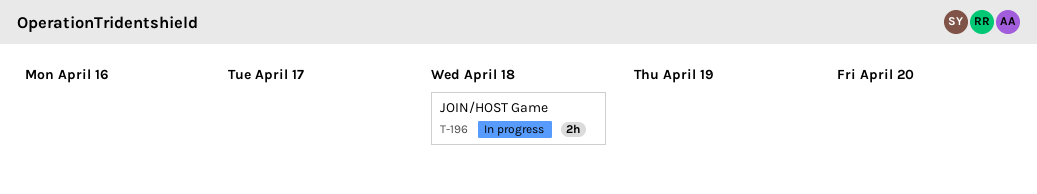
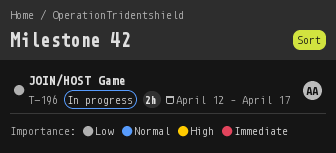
T-196, due: Apr 18 -> Apr 17

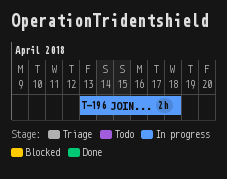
T-196, start: Apr 12 -> Apr 13
T-196, due: Apr 17 -> Apr 18

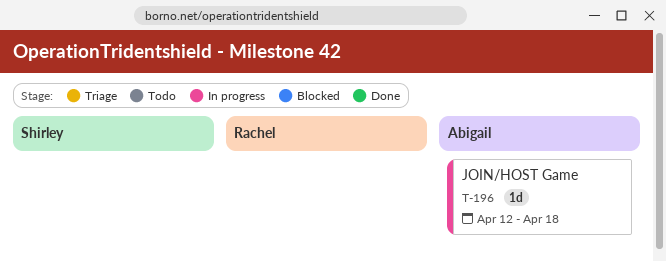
T-196, estimate: 2h -> 1d
T-196, start: Apr 13 -> Apr 12

